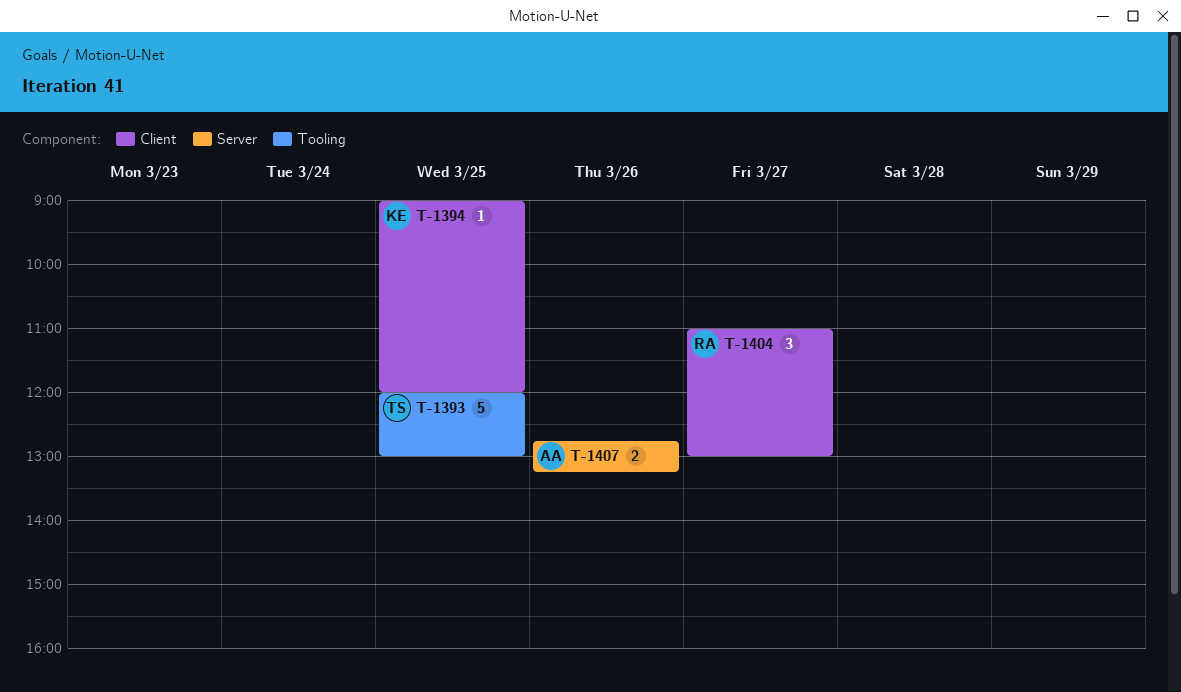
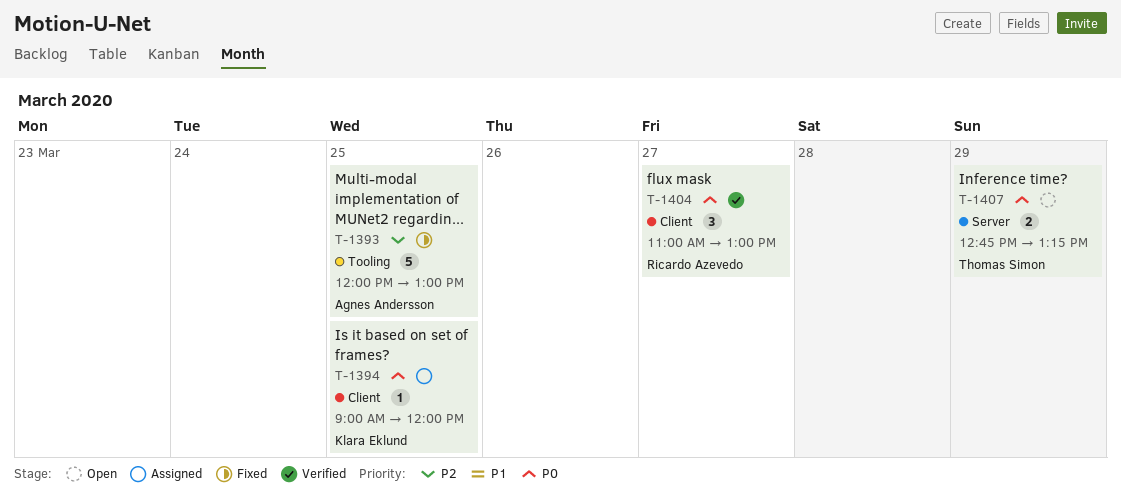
T-1393, owner: Thomas Simon -> Agnes Andersson
T-1407, owner: Agnes Andersson -> Thomas Simon
T-1407, day: Mar 26 -> Mar 29

